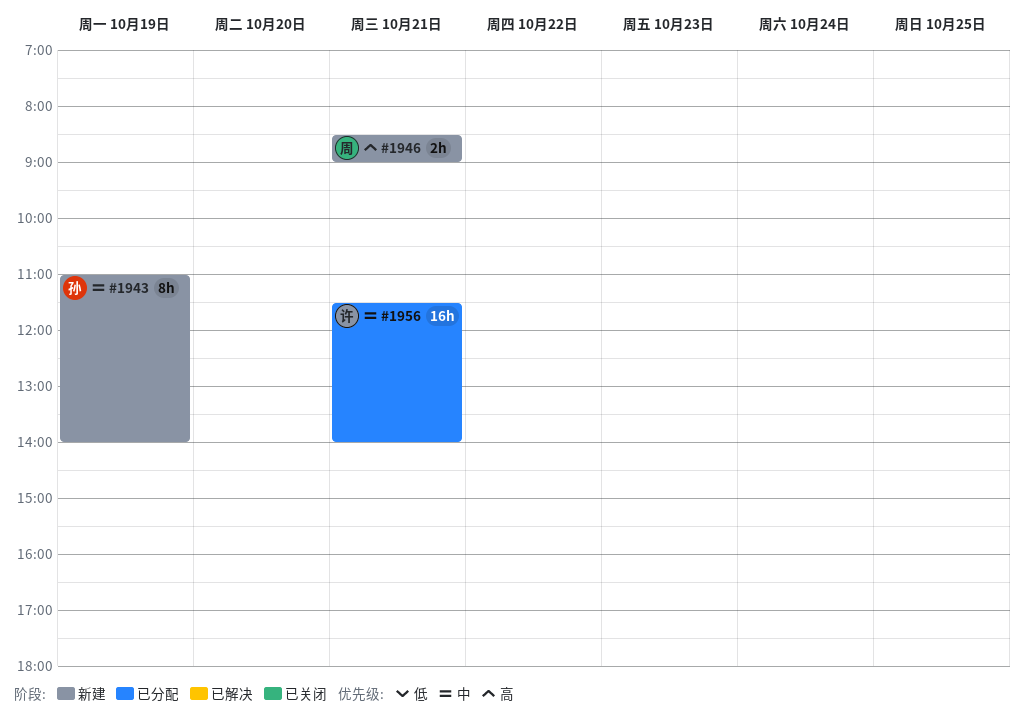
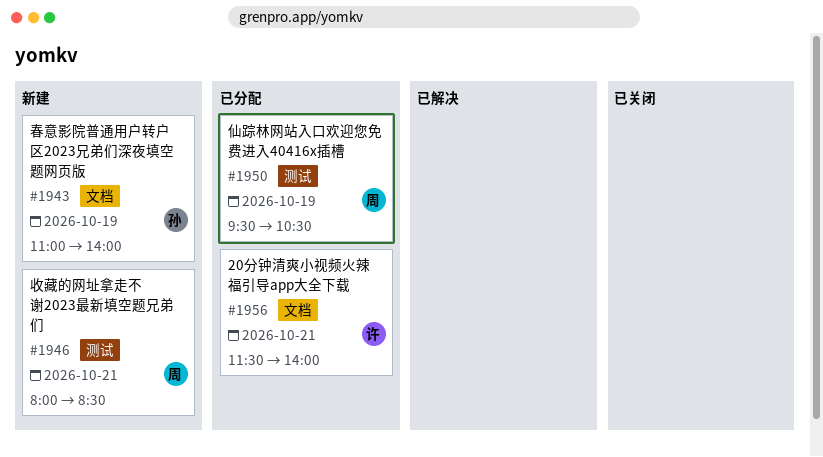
#1946, begins: 08:30 -> 08:00
#1946, ends: 09:00 -> 08:30
#1950: none -> present

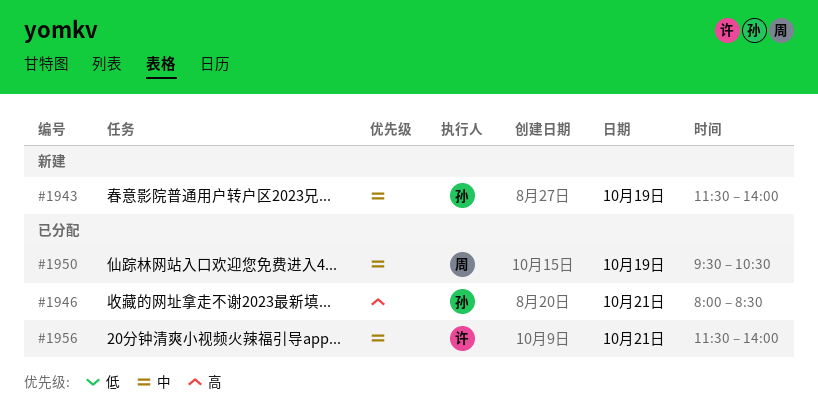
#1943, begins: 11:00 -> 11:30
#1946, status: 新建 -> 已分配
#1946, owner: 周 -> 孙

